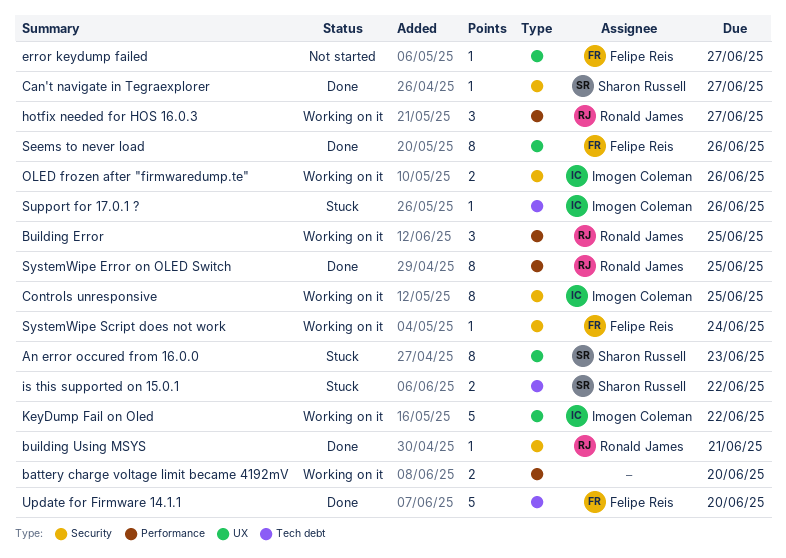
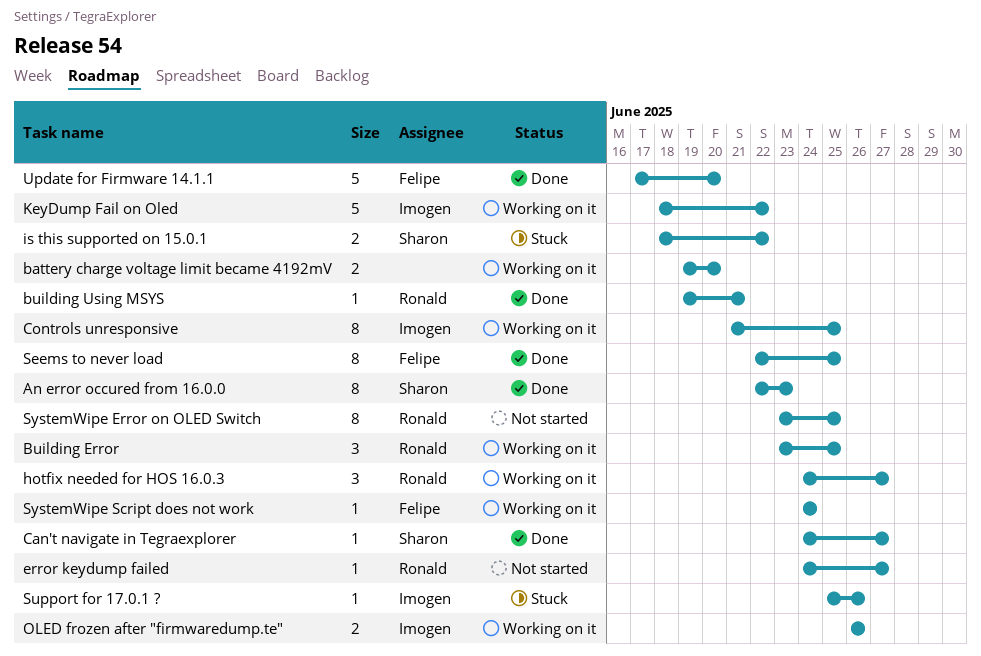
An error occured from 16.0.0, status: Stuck -> Done
error keydump failed, owner: Felipe Reis -> Ronald James
Seems to never load, due: Jun 26 -> Jun 25
SystemWipe Error on OLED Switch, status: Done -> Not started

